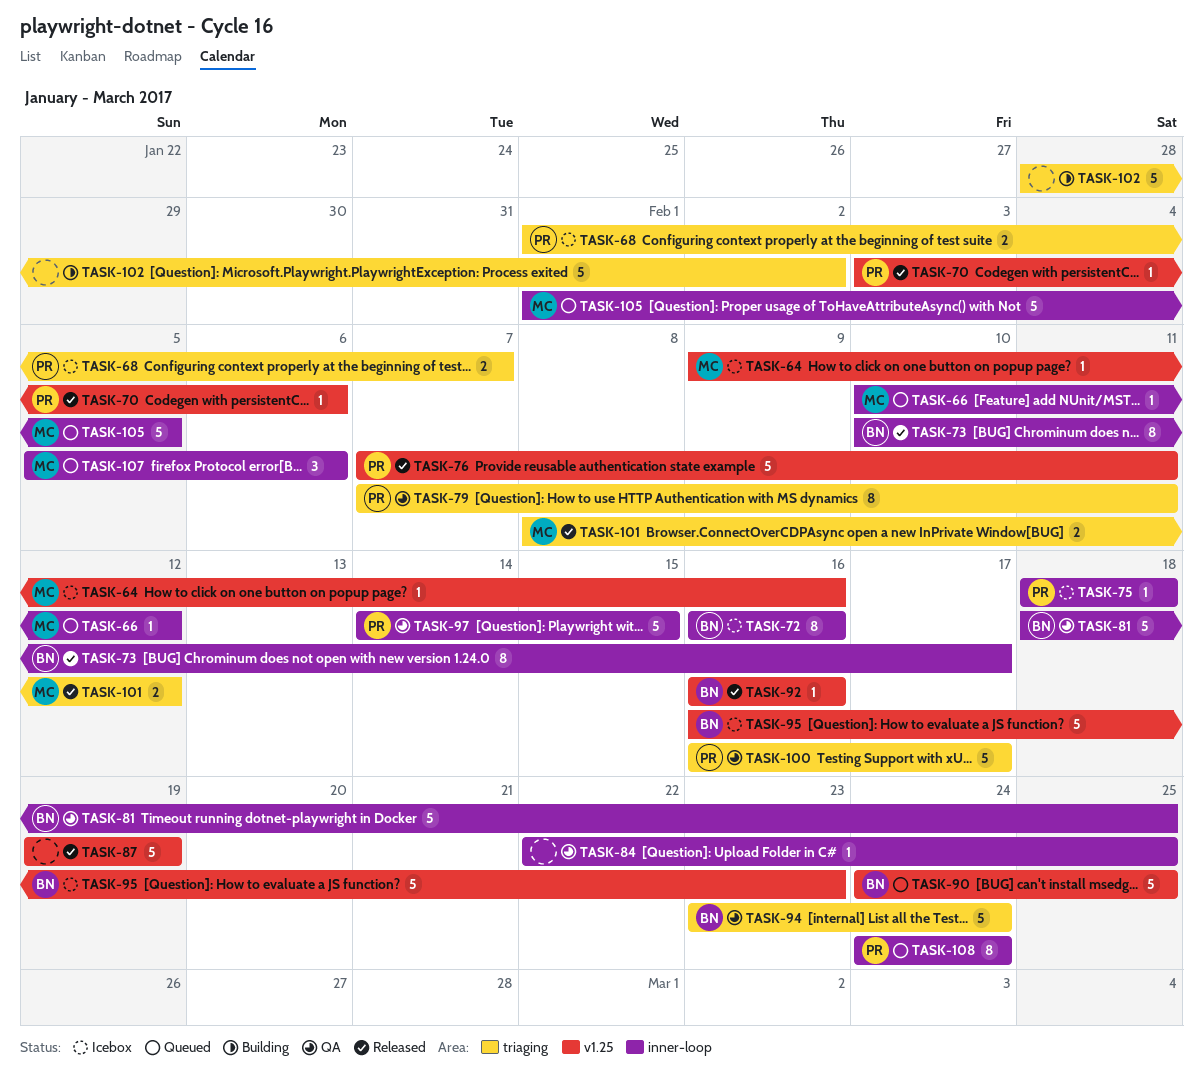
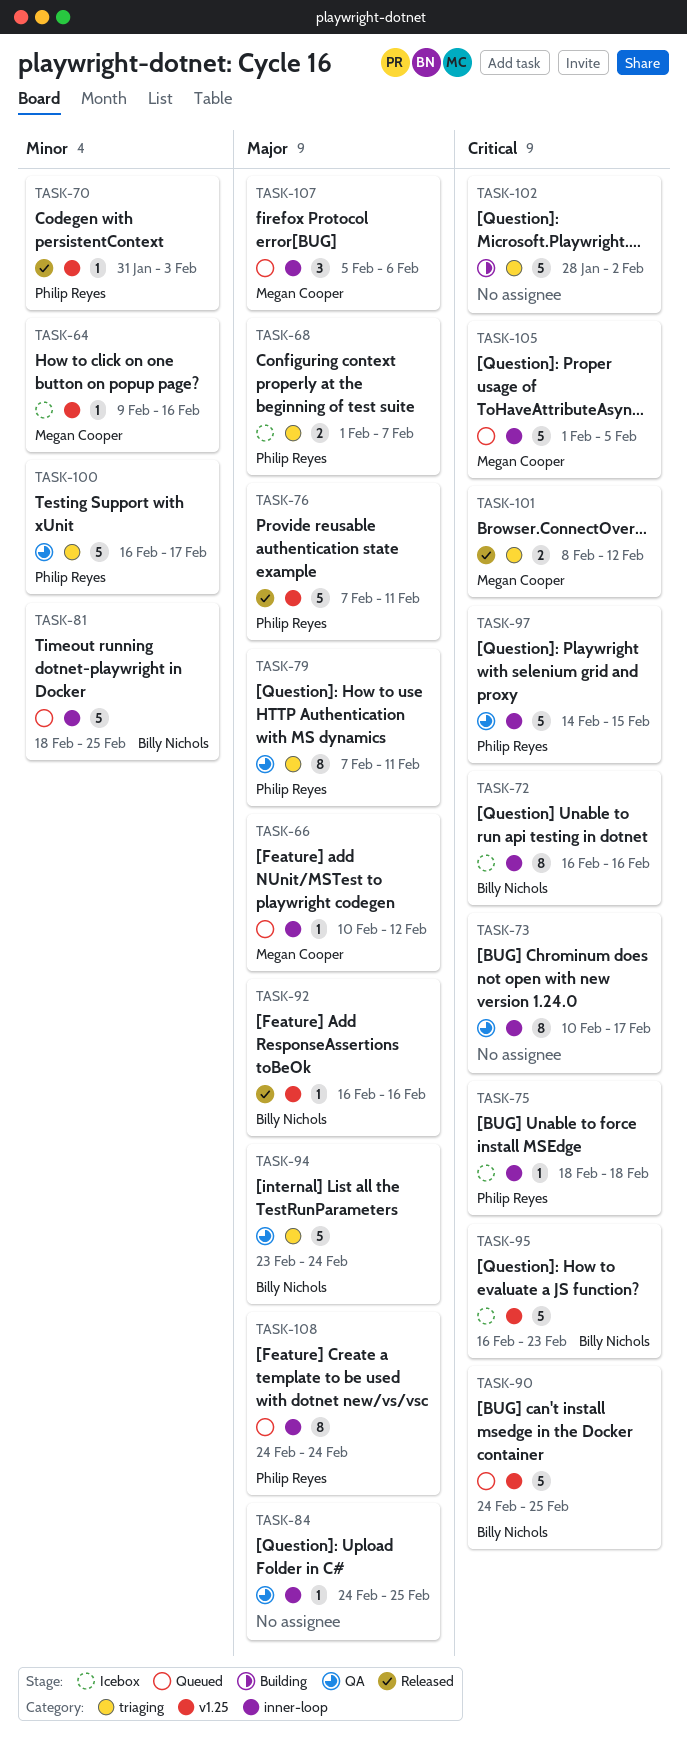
TASK-70, start: Feb 3 -> Jan 31
TASK-70, due: Feb 6 -> Feb 3
TASK-73, status: Released -> QA
TASK-73, owner: Billy Nichols -> none
TASK-81, status: QA -> Queued
TASK-84, start: Feb 22 -> Feb 24
TASK-87: present -> none

